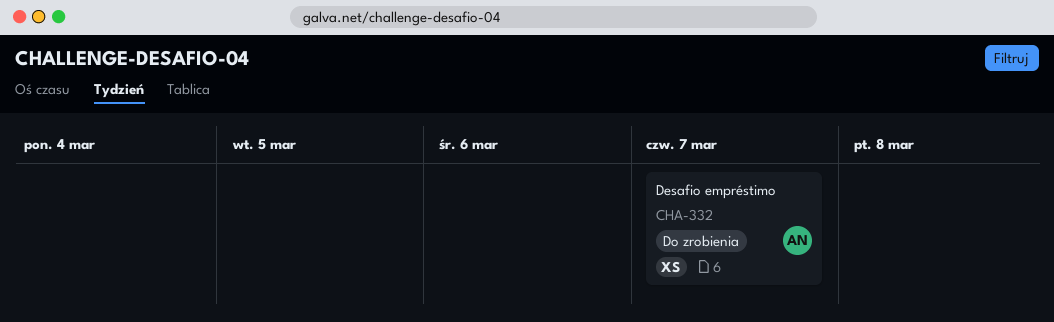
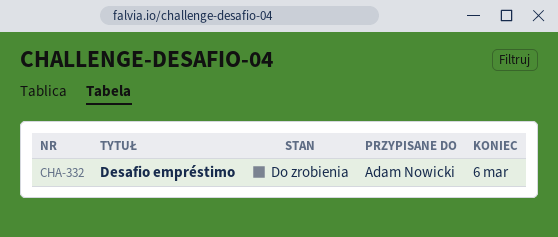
CHA-332, due: Mar 7 -> Mar 6

